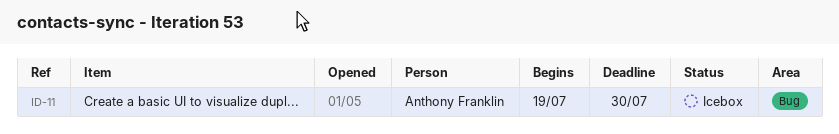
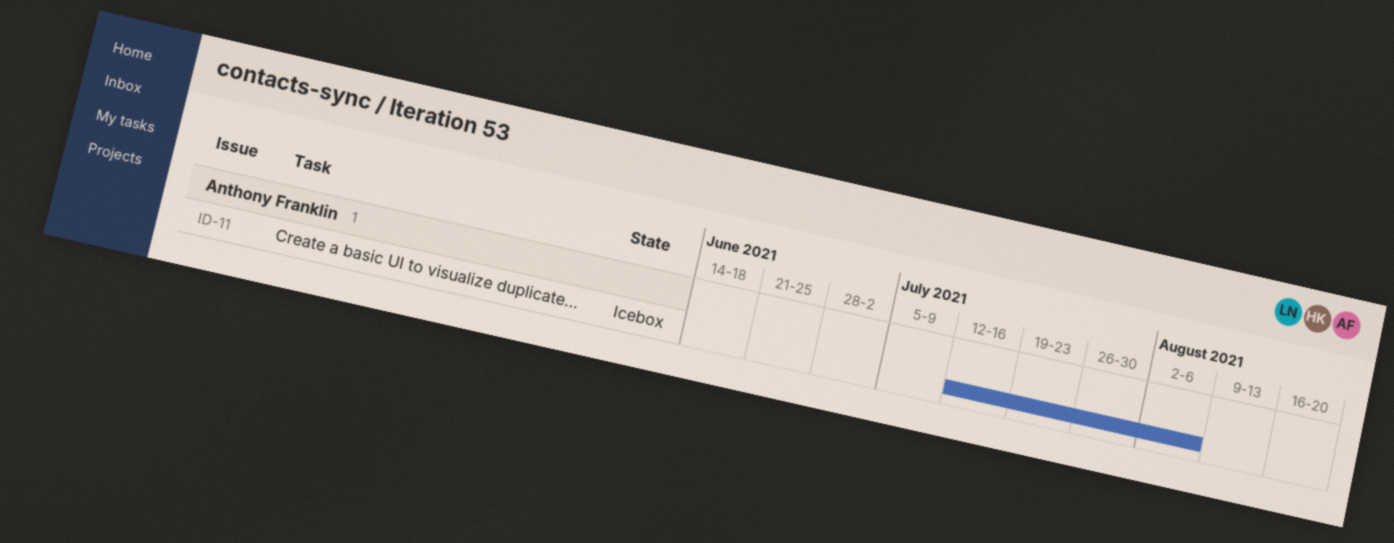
ID-11, start: Jul 19 -> Jul 12
ID-11, due: Jul 30 -> Aug 6

